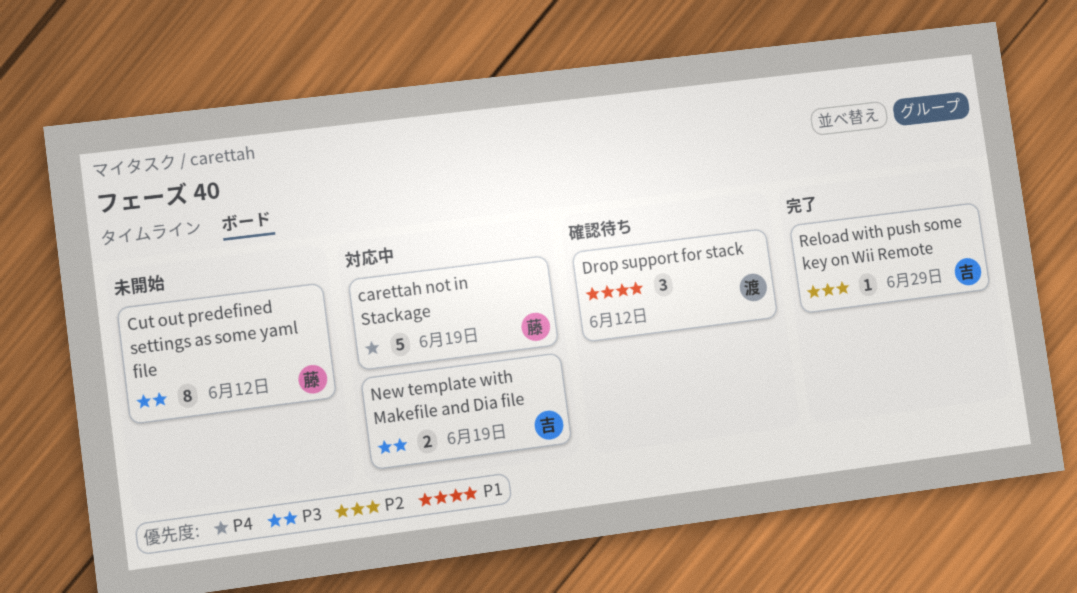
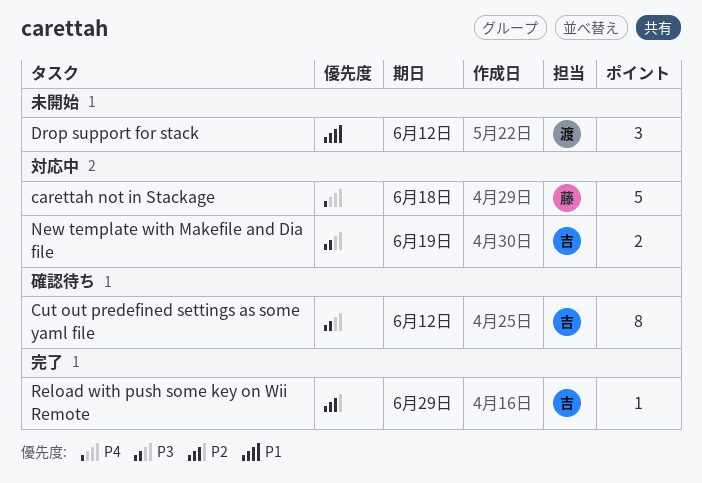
carettah not in Stackage, due: Jun 19 -> Jun 18
Cut out predefined settings as some yaml file, status: 未開始 -> 確認待ち
Cut out predefined settings as some yaml file, owner: 藤 -> 吉
Drop support for stack, status: 確認待ち -> 未開始

